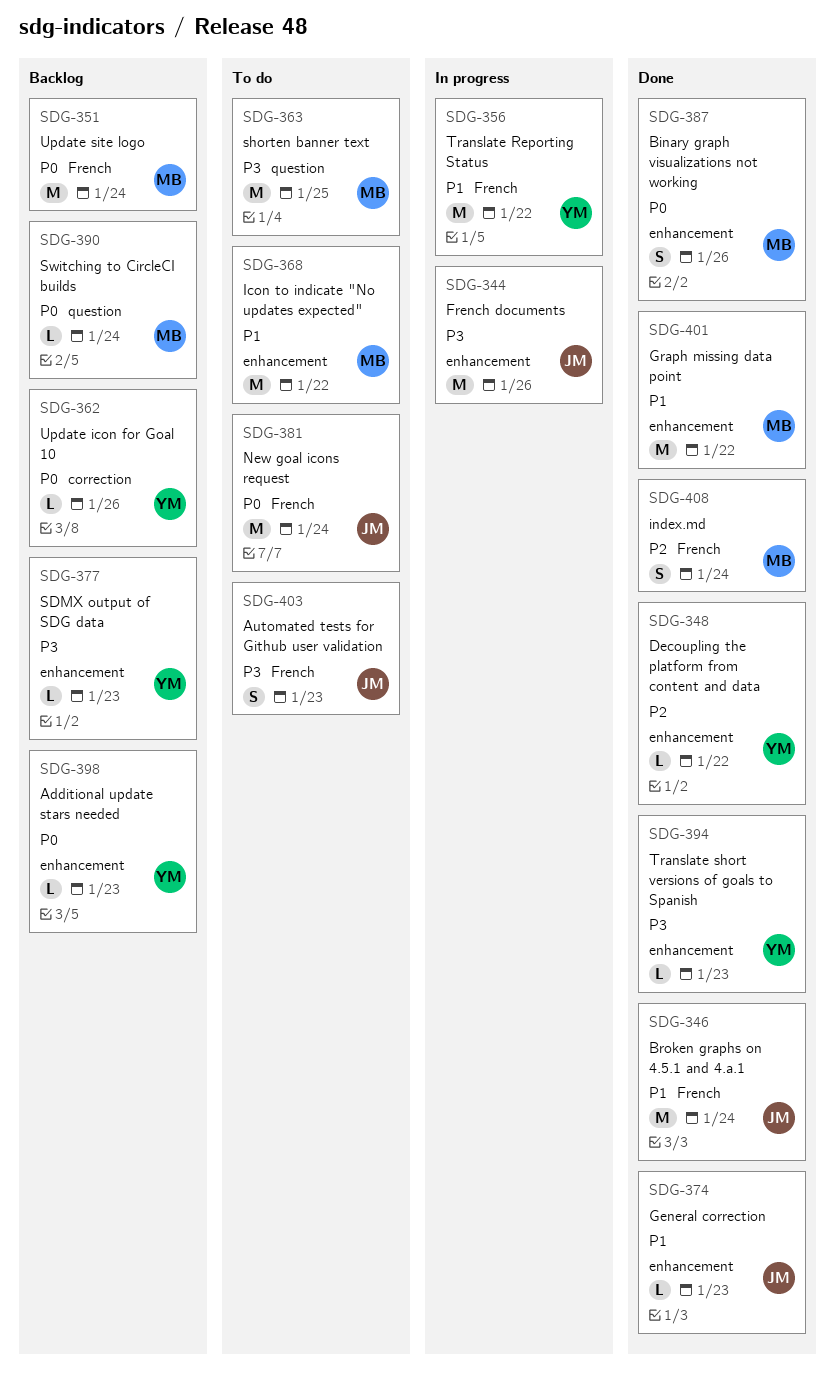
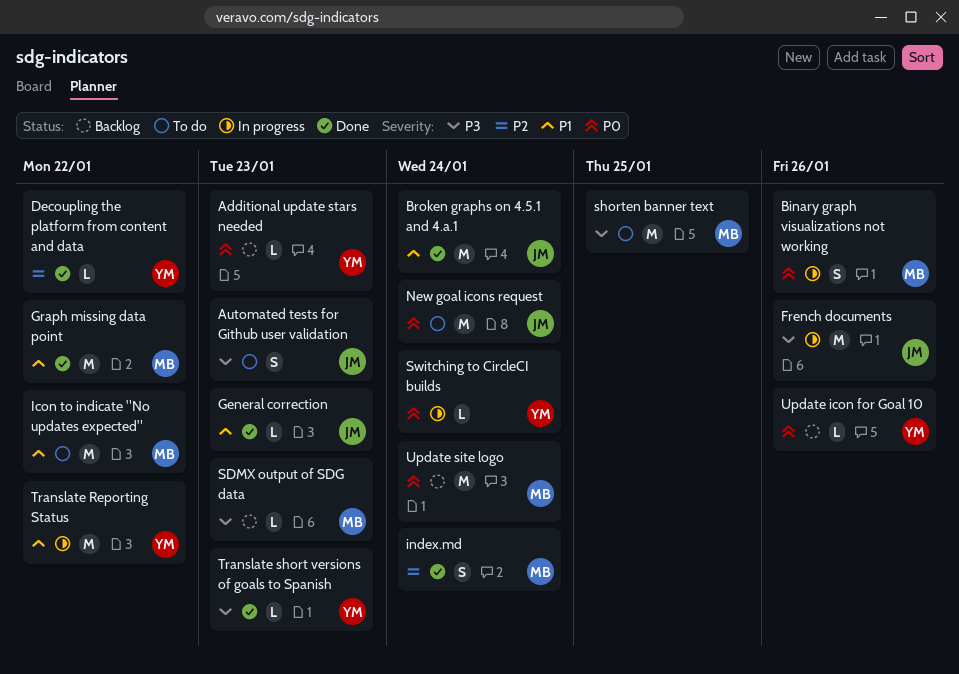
Binary graph visualizations not working, status: Done -> In progress
SDMX output of SDG data, owner: YM -> MB
Switching to CircleCI builds, status: Backlog -> In progress
Switching to CircleCI builds, owner: MB -> YM

